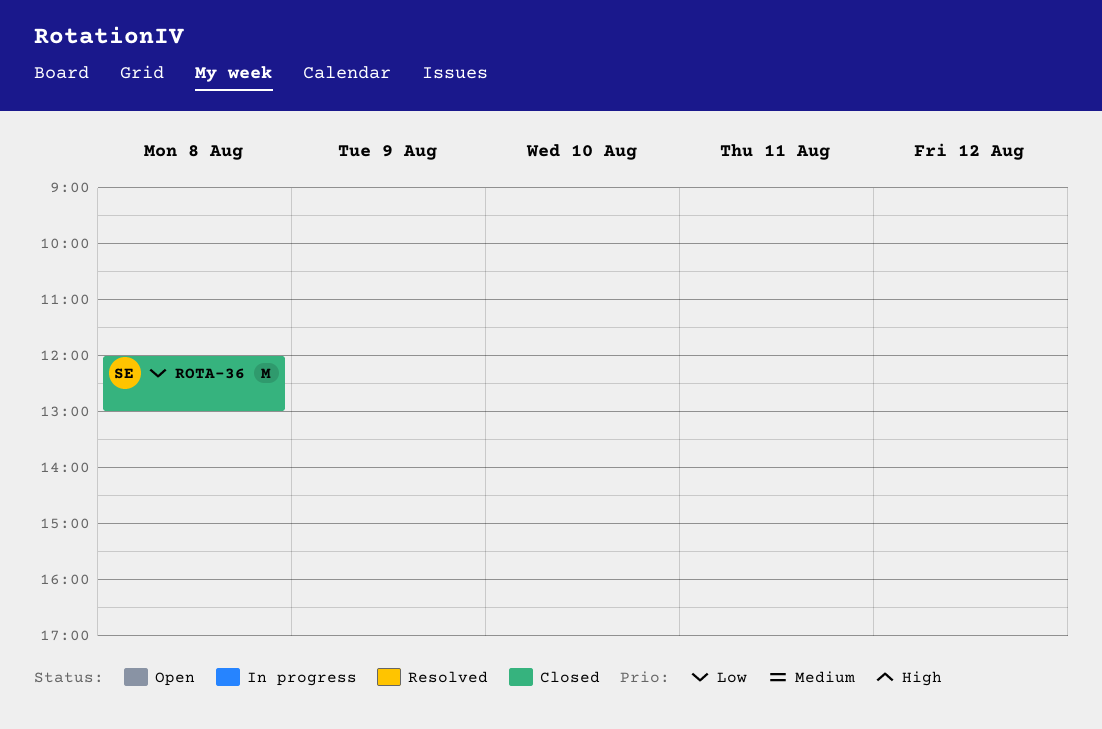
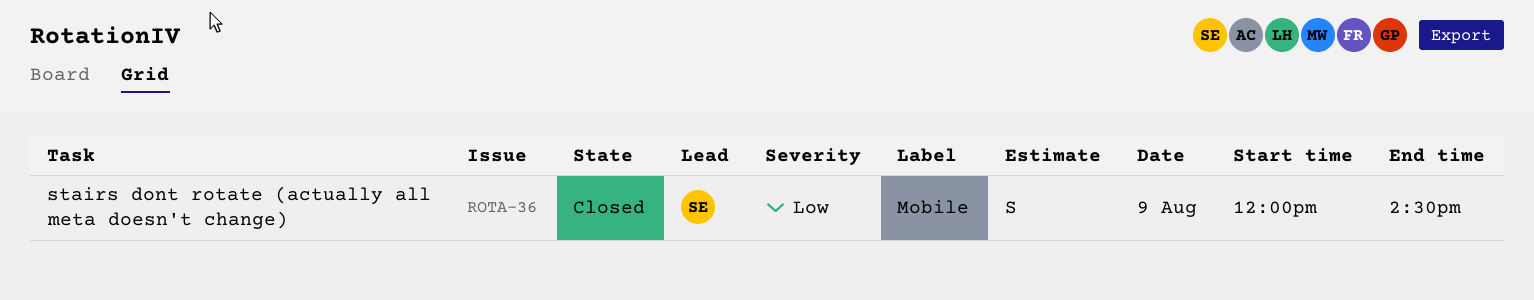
ROTA-36, estimate: M -> S
ROTA-36, day: Aug 8 -> Aug 9
ROTA-36, ends: 13:00 -> 14:30

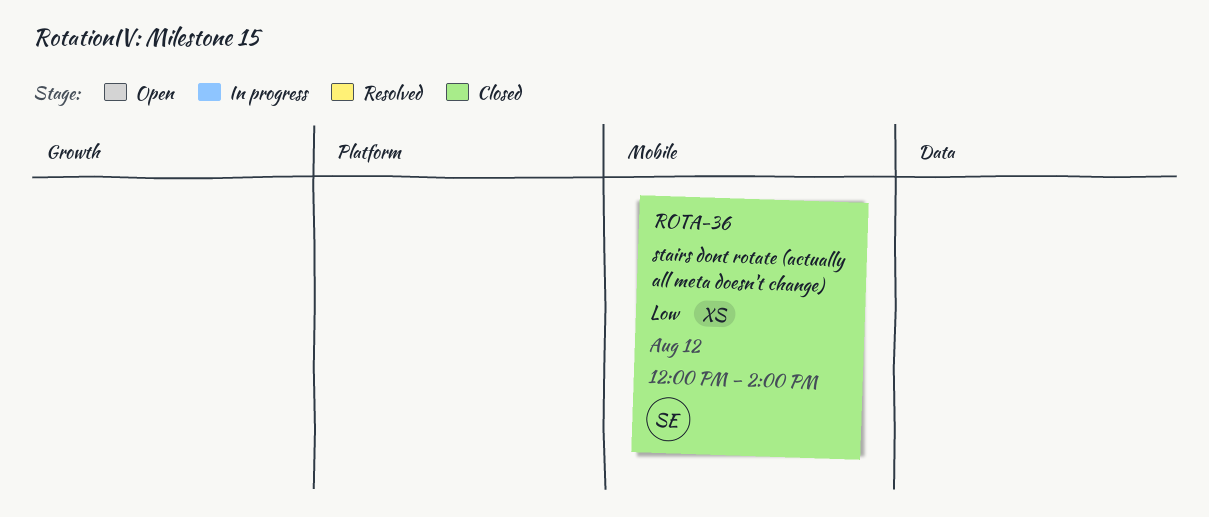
ROTA-36, estimate: S -> XS
ROTA-36, day: Aug 9 -> Aug 12
ROTA-36, ends: 14:30 -> 14:00

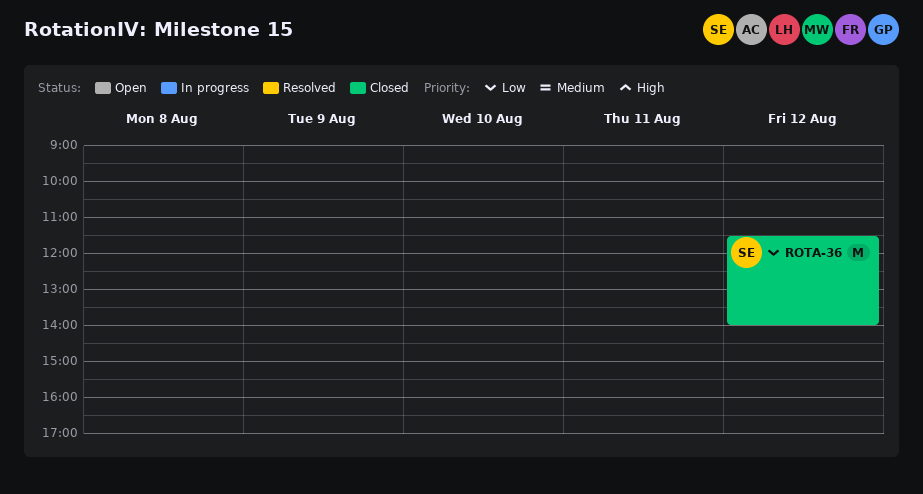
ROTA-36, estimate: XS -> M
ROTA-36, begins: 12:00 -> 11:30

